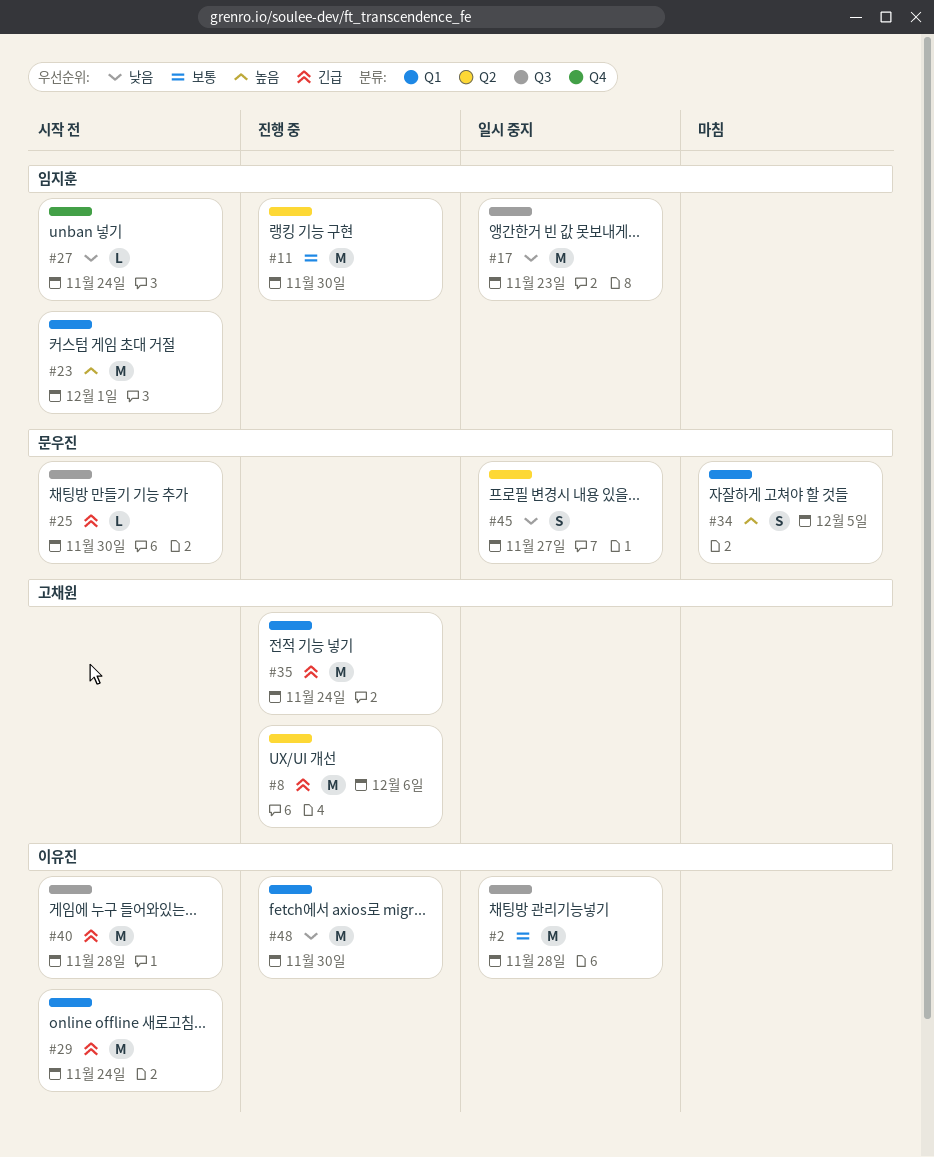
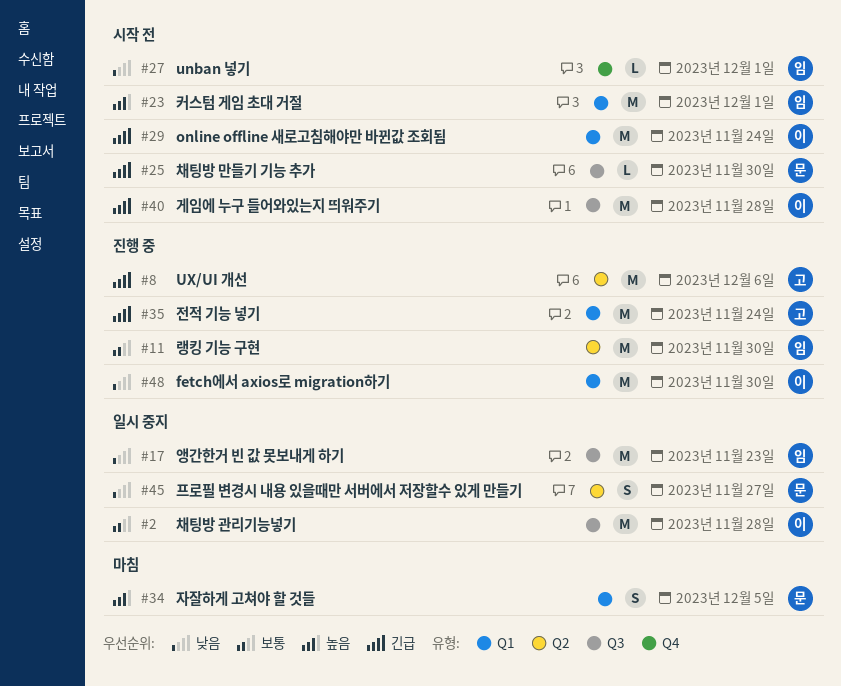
#27, due: Nov 24 -> Dec 1

